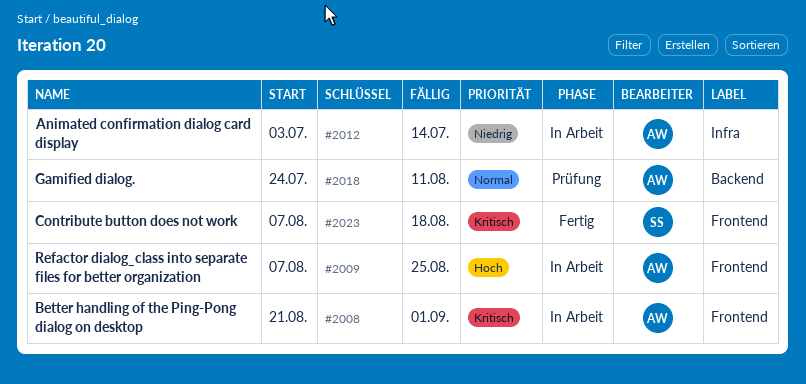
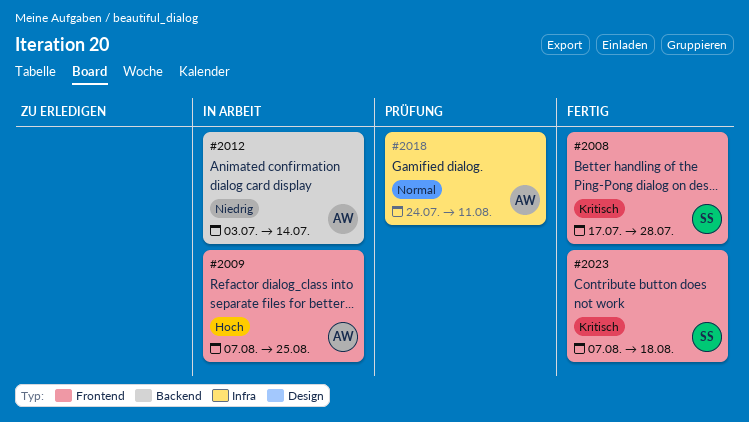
#2008, status: In Arbeit -> Fertig
#2008, owner: AW -> SS
#2008, start: Aug 21 -> Jul 17
#2008, due: Sep 1 -> Jul 28
#2012, label: Infra -> Backend
#2018, label: Backend -> Infra

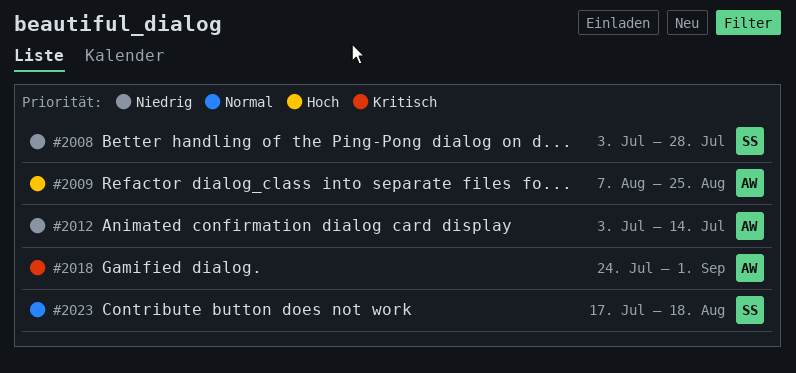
#2008, priority: Kritisch -> Niedrig
#2008, start: Jul 17 -> Jul 3
#2018, priority: Normal -> Kritisch
#2018, due: Aug 11 -> Sep 1
#2023, priority: Kritisch -> Normal
#2023, start: Aug 7 -> Jul 17

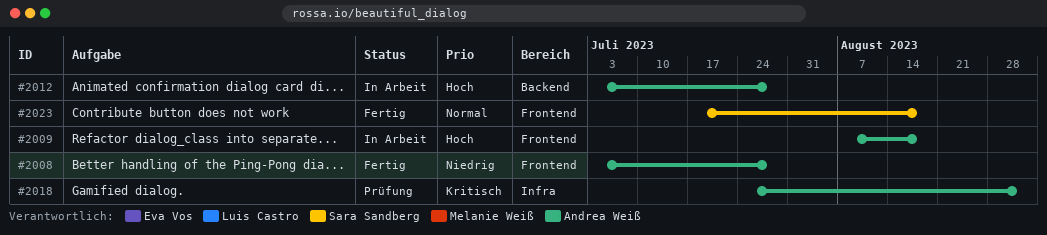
#2008, owner: Sara Sandberg -> Andrea Weiß
#2009, due: Aug 25 -> Aug 18
#2012, priority: Niedrig -> Hoch
#2012, due: Jul 14 -> Jul 28

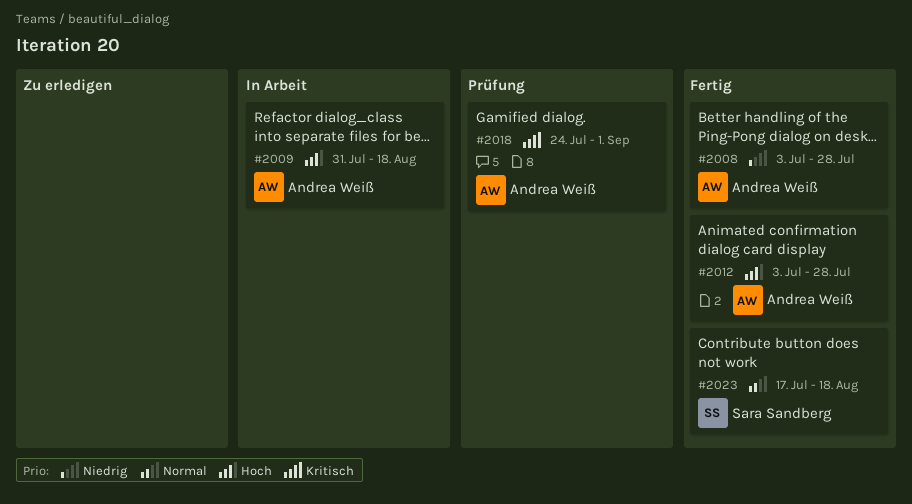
#2009, start: Aug 7 -> Jul 31
#2012, status: In Arbeit -> Fertig

